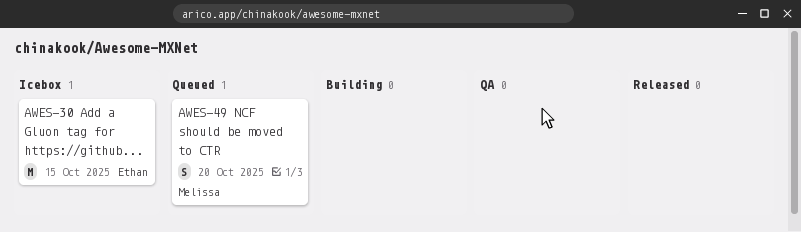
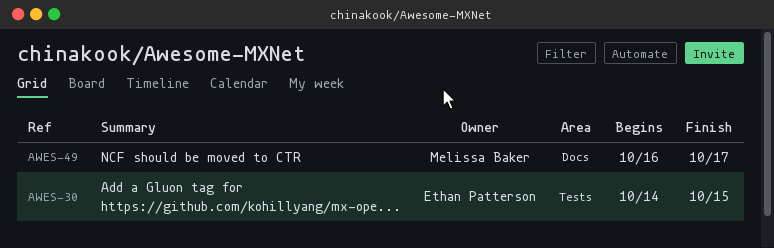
AWES-49, due: Oct 20 -> Oct 17

